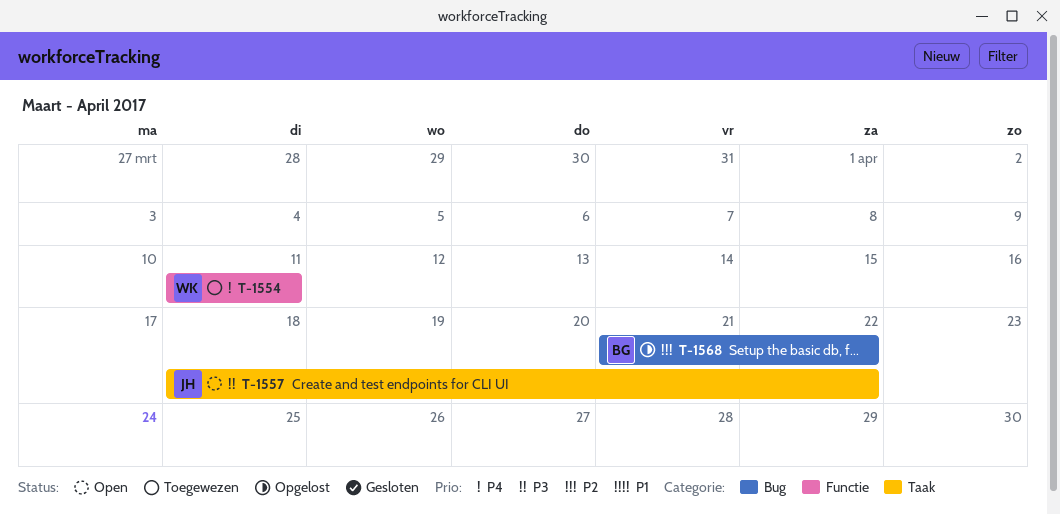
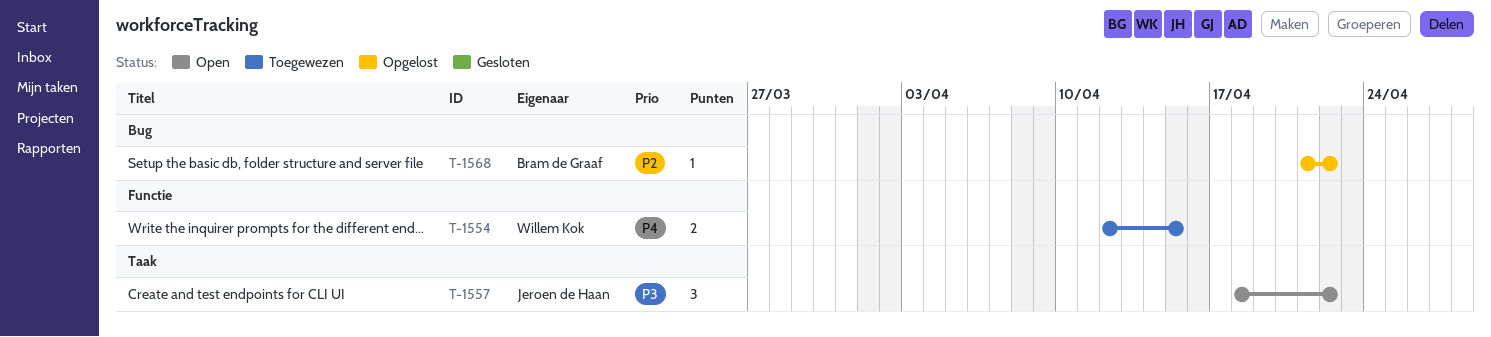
T-1554, start: Apr 11 -> Apr 12
T-1554, due: Apr 11 -> Apr 15

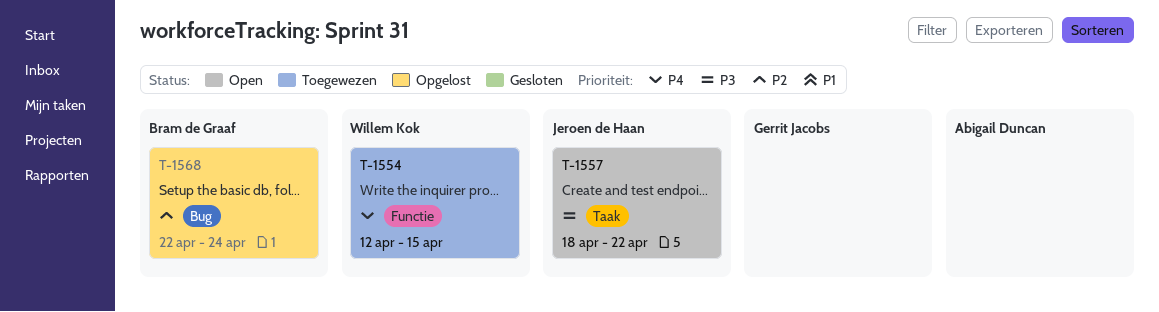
T-1568, start: Apr 21 -> Apr 22
T-1568, due: Apr 22 -> Apr 24

